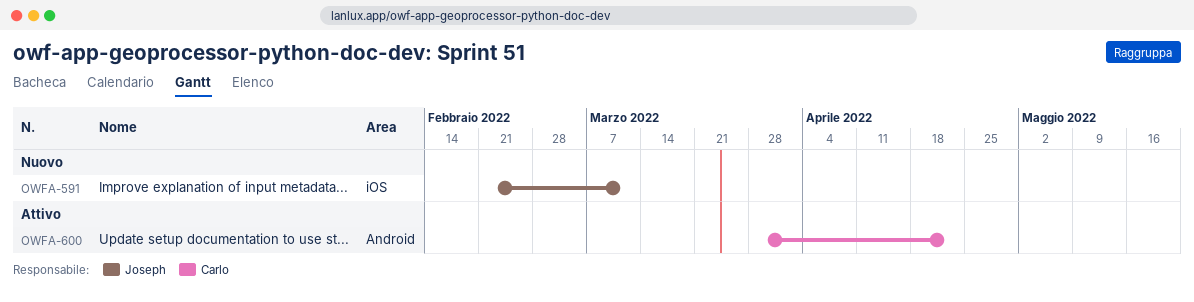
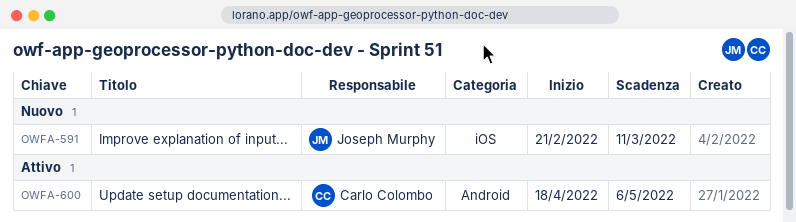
OWFA-600, start: Mar 28 -> Apr 18
OWFA-600, due: Apr 22 -> May 6

